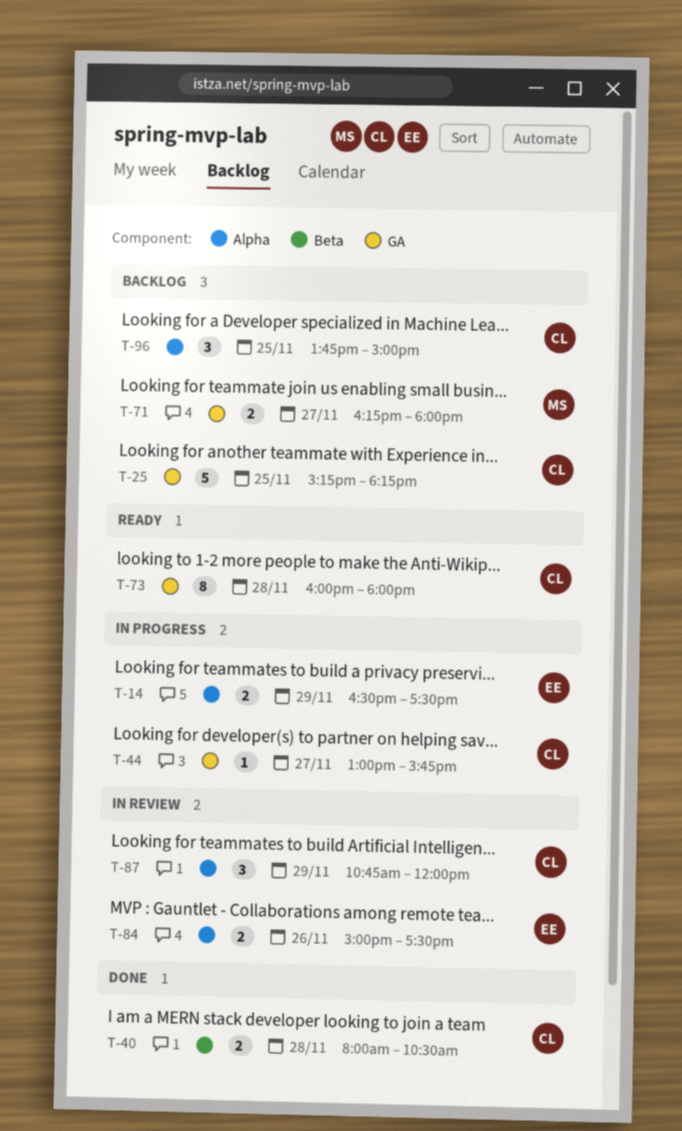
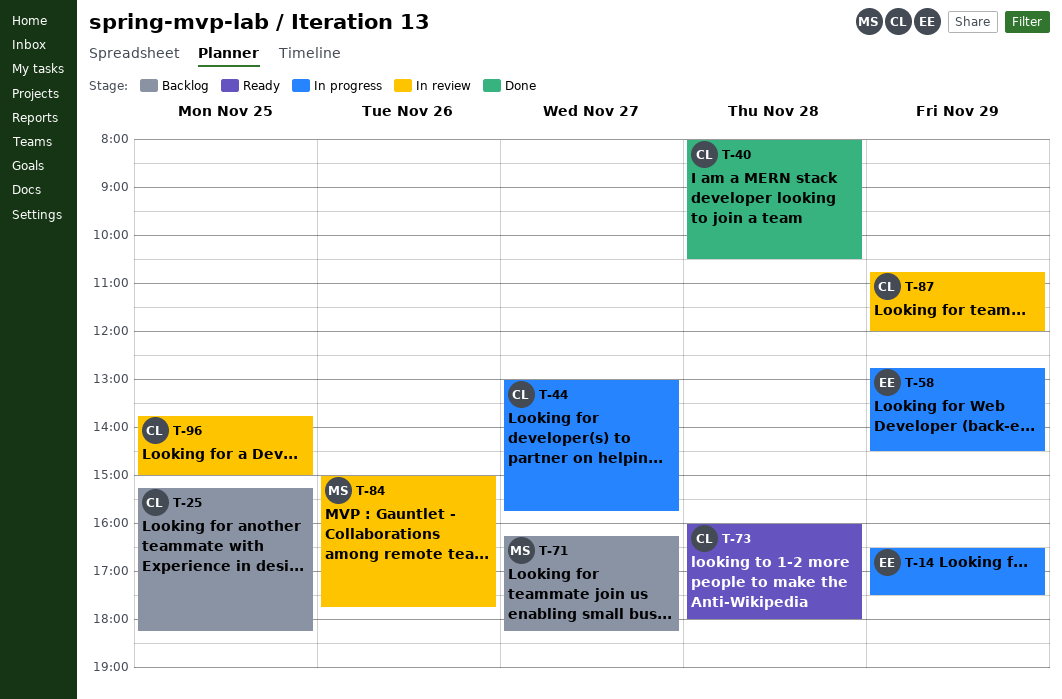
T-58: none -> present
T-71, ends: 18:00 -> 18:15
T-84, owner: EE -> MS
T-84, ends: 17:30 -> 17:45
T-96, status: Backlog -> In review

